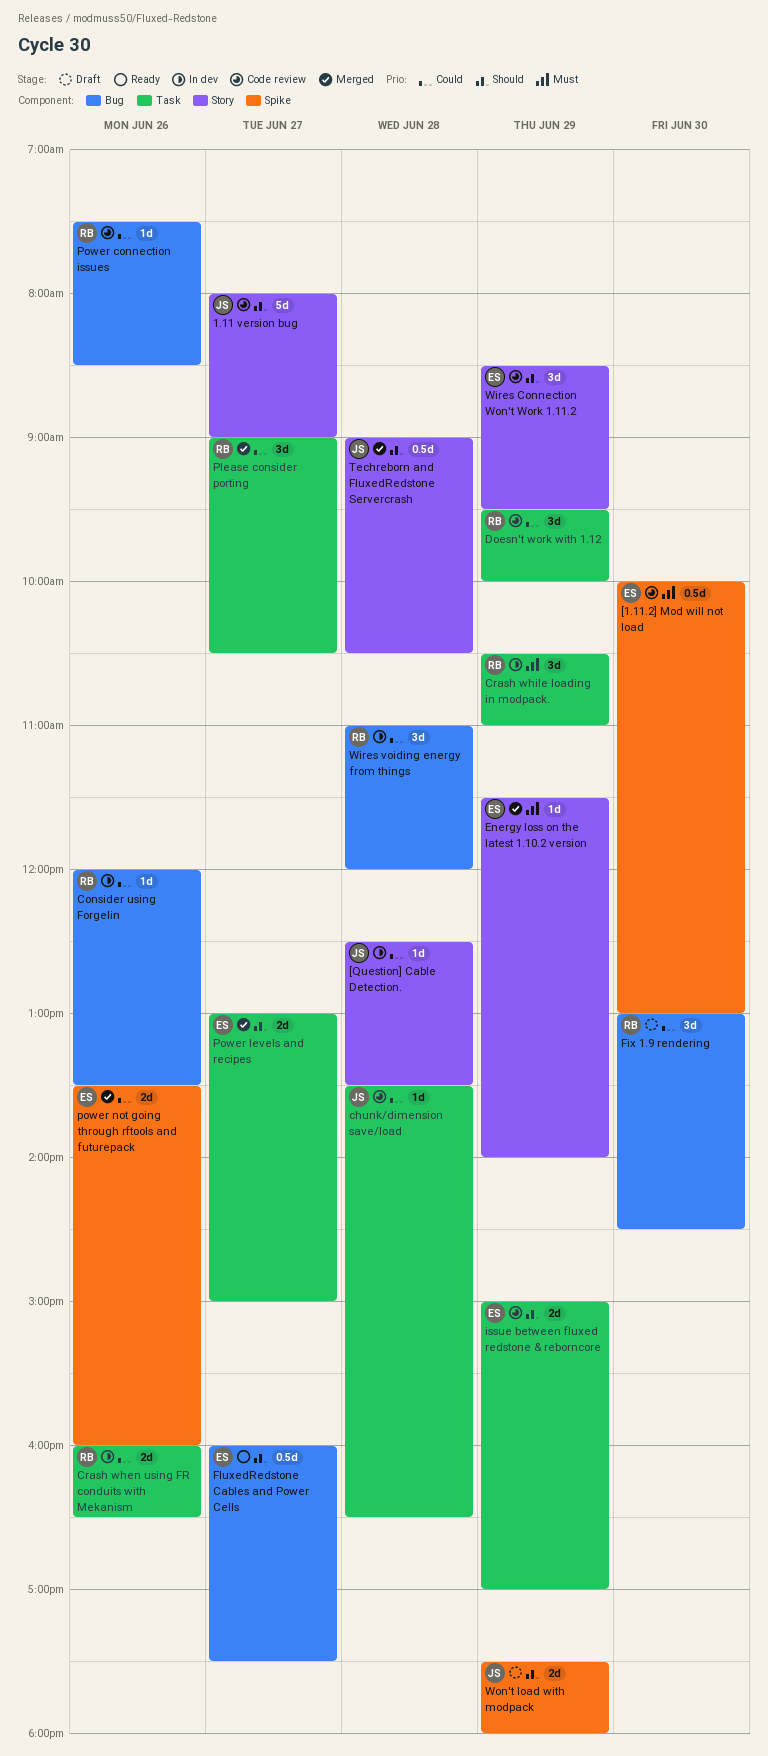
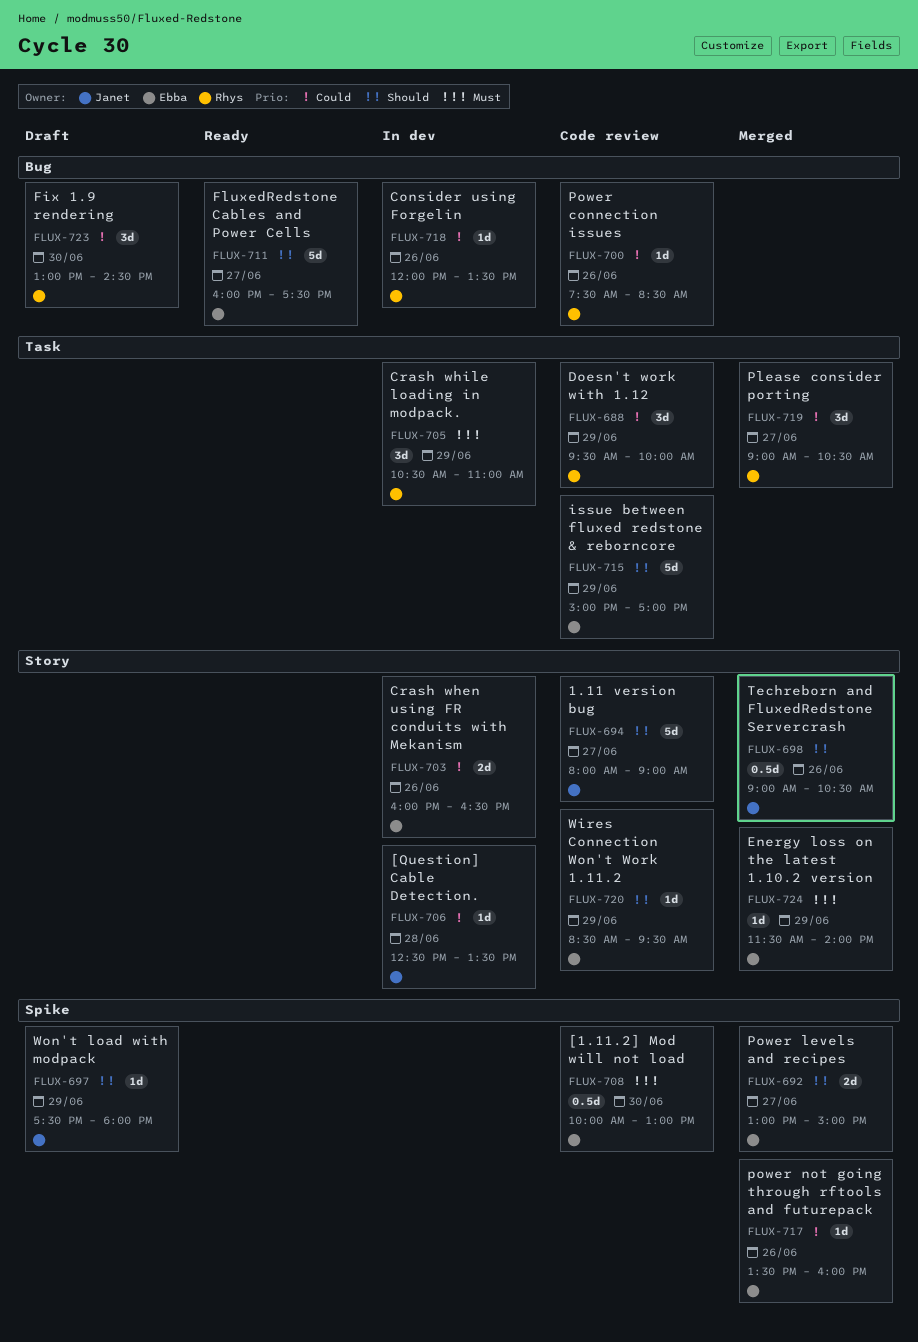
chunk/dimension save/load: present -> none
Crash when using FR conduits with Mekanism, owner: Rhys -> Ebba
Crash when using FR conduits with Mekanism, label: Task -> Story
FluxedRedstone Cables and Power Cells, estimate: 0.5d -> 5d
issue between fluxed redstone & reborncore, estimate: 2d -> 5d
Power levels and recipes, label: Task -> Spike
power not going through rftools and futurepack, estimate: 2d -> 1d
Techreborn and FluxedRedstone Servercrash, day: Jun 28 -> Jun 26
Wires Connection Won't Work 1.11.2, estimate: 3d -> 1d
Wires voiding energy from things: present -> none
Won't load with modpack, estimate: 2d -> 1d

